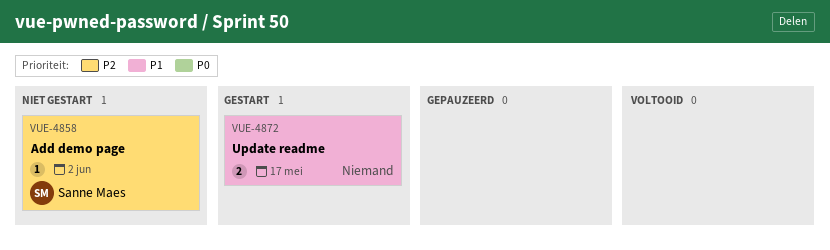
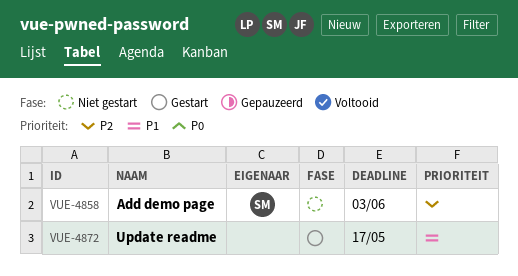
VUE-4858, due: Jun 2 -> Jun 3

